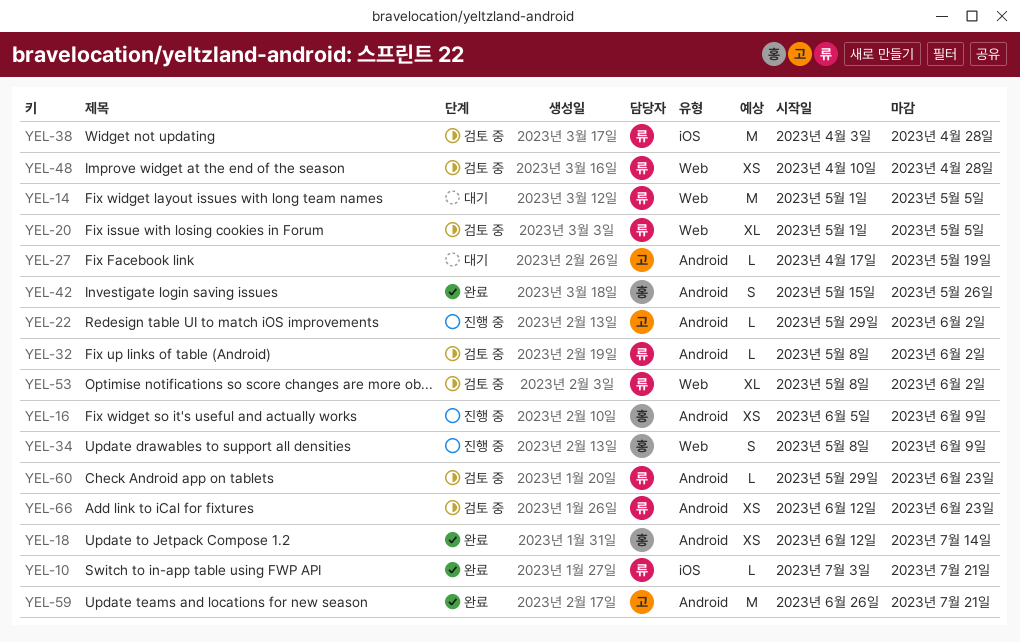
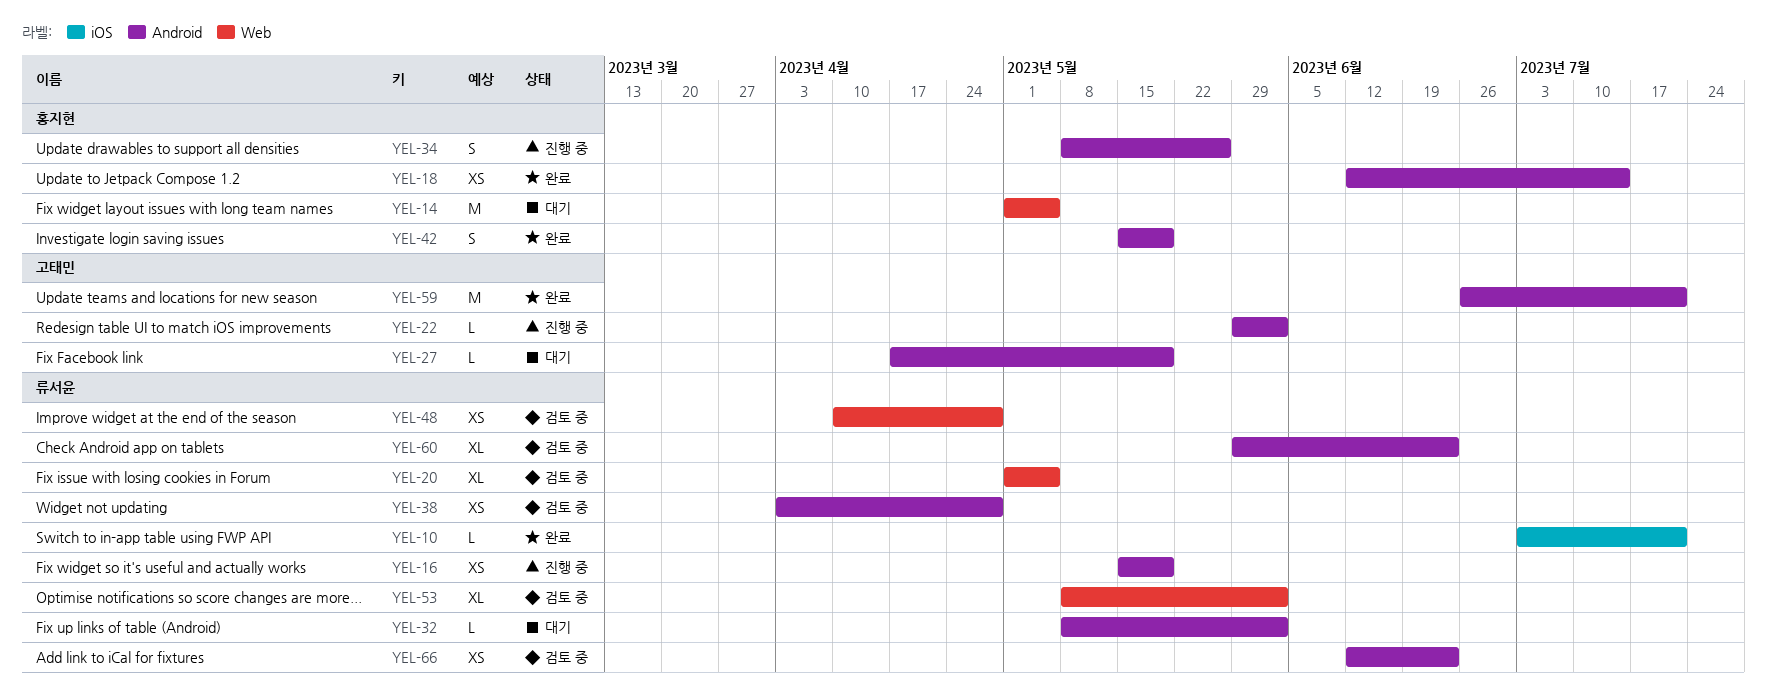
YEL-14, owner: 류서윤 -> 홍지현
YEL-16, owner: 홍지현 -> 류서윤
YEL-16, start: Jun 5 -> May 15
YEL-16, due: Jun 9 -> May 19
YEL-32, status: 검토 중 -> 대기
YEL-34, label: Web -> Android
YEL-34, due: Jun 9 -> May 26
YEL-38, label: iOS -> Android
YEL-38, estimate: M -> XS
YEL-42, due: May 26 -> May 19
YEL-60, estimate: L -> XL

